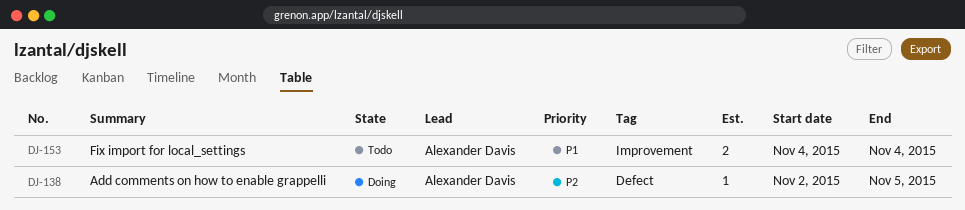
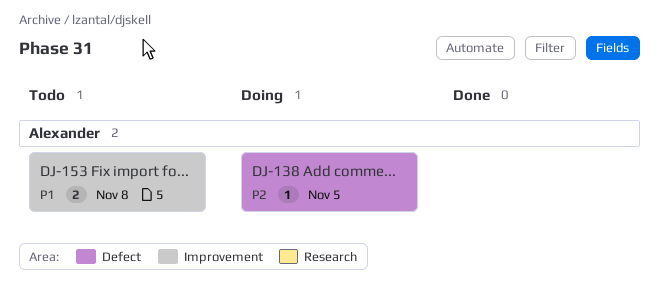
DJ-153, due: Nov 4 -> Nov 8

